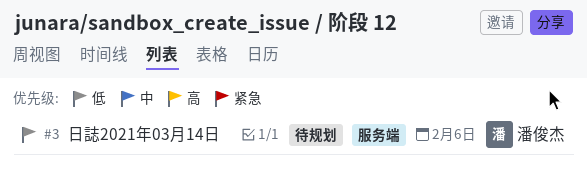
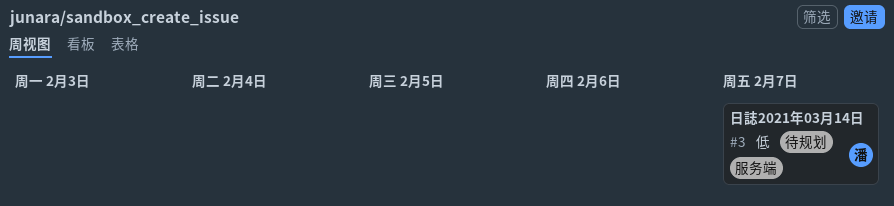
#3, due: Feb 6 -> Feb 7

